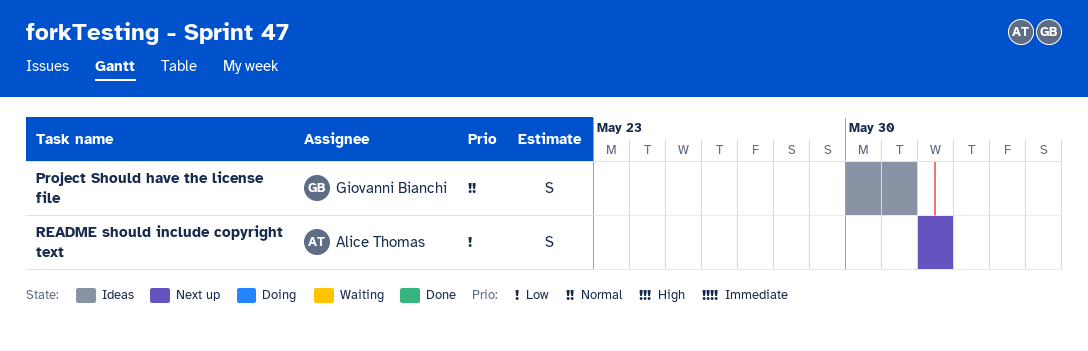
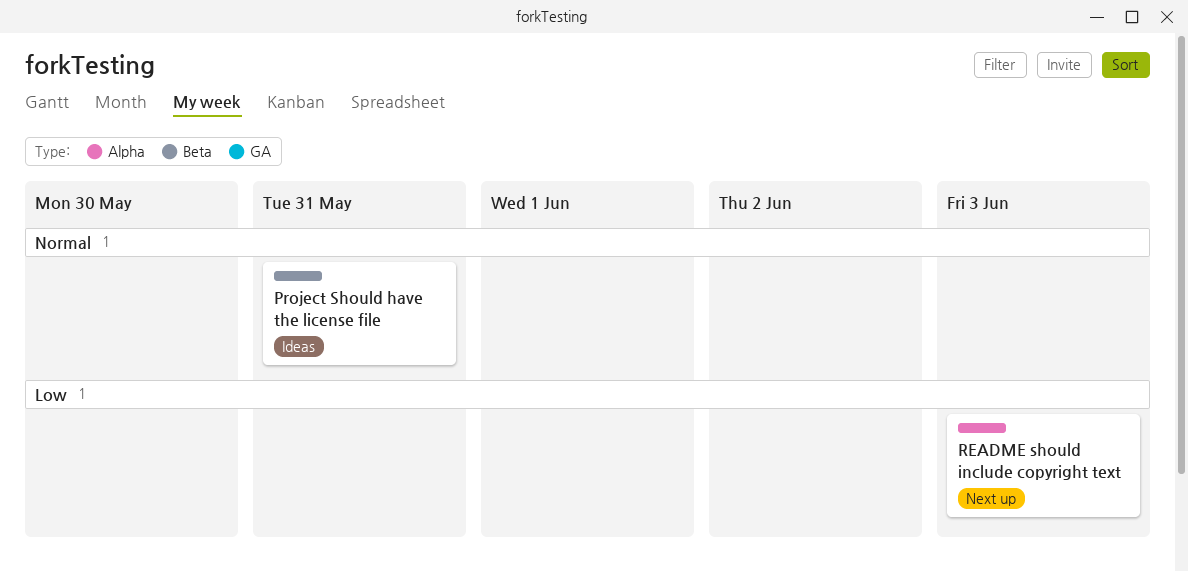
README should include copyright text, due: Jun 1 -> Jun 3

